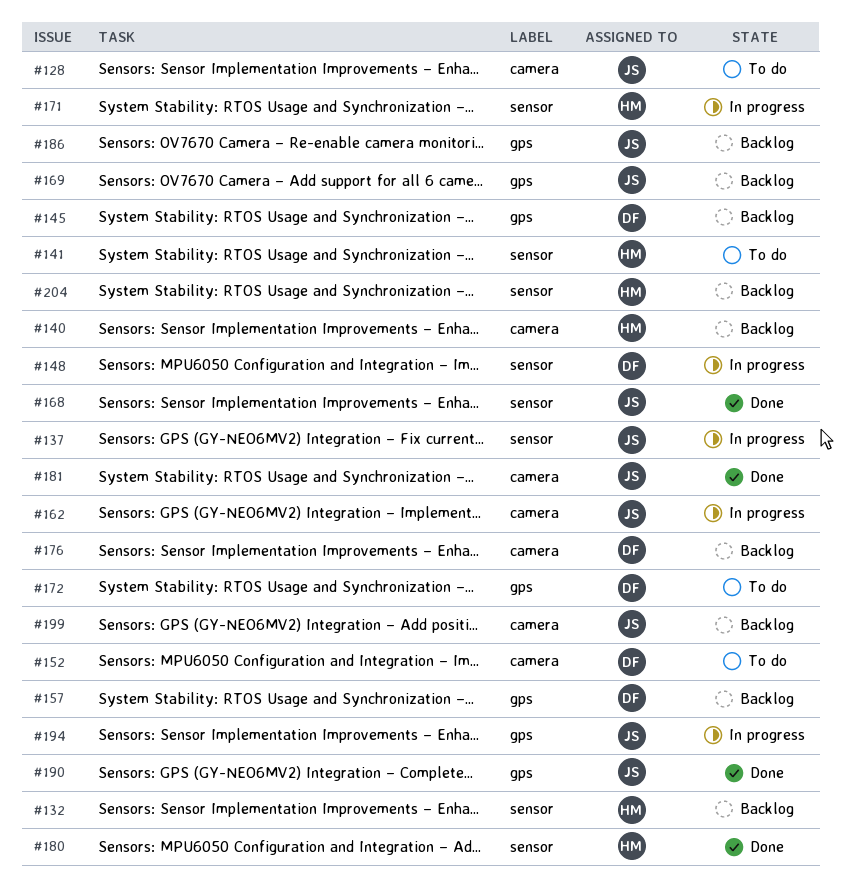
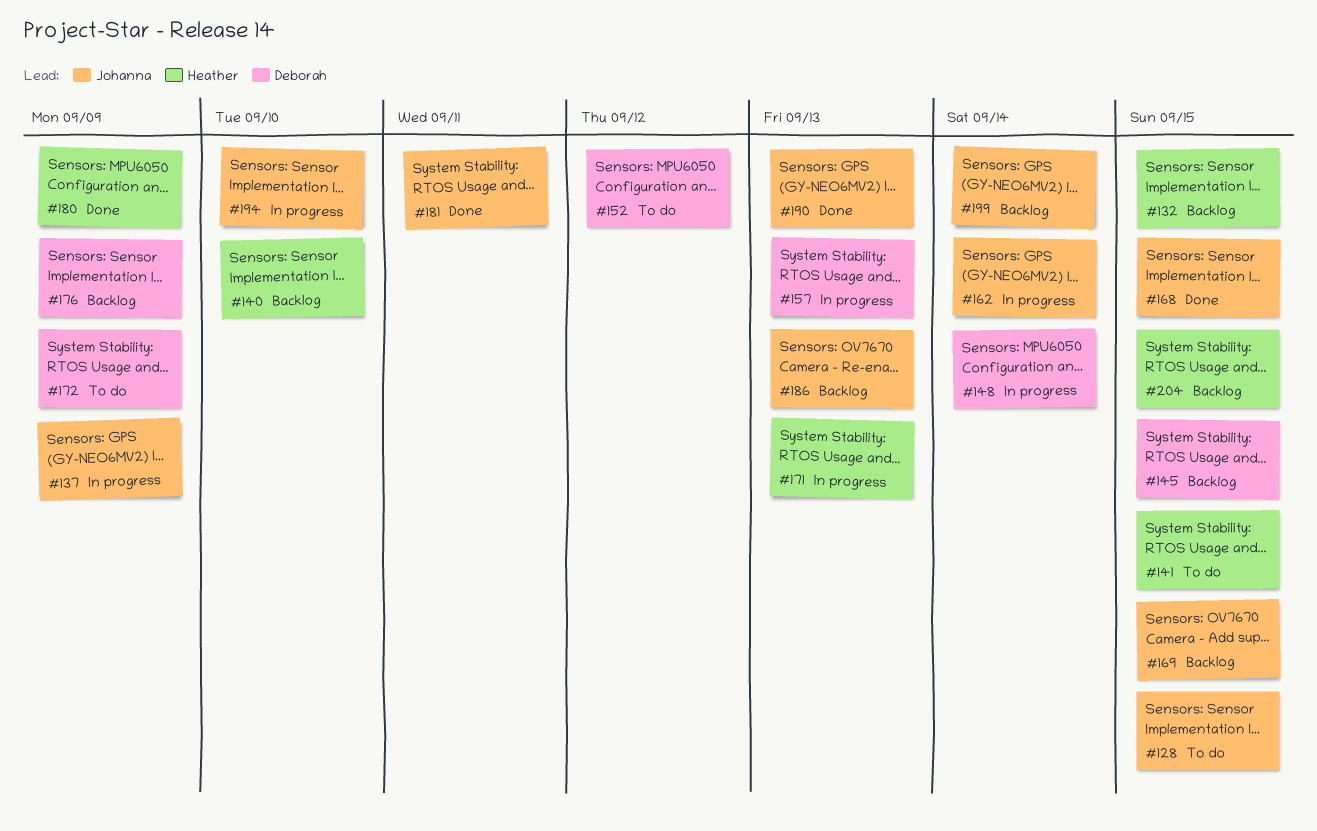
#157, status: Backlog -> In progress

